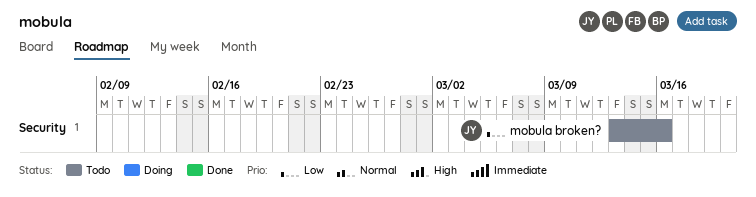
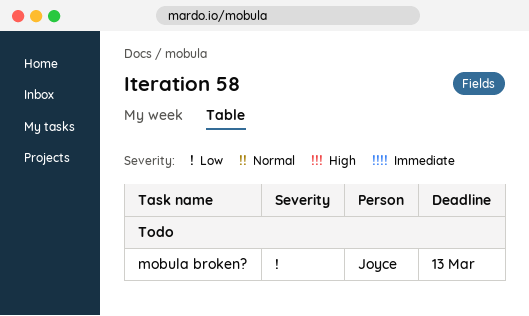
mobula broken?, due: Mar 16 -> Mar 13

